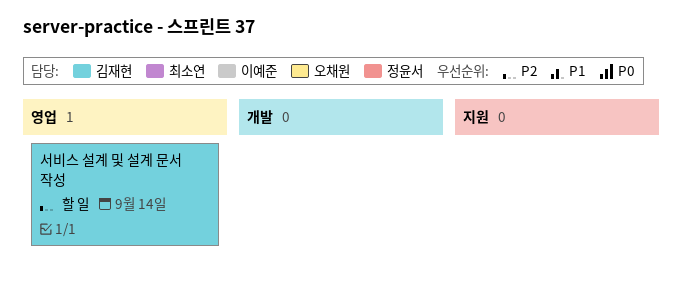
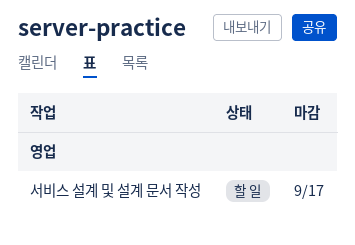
서비스 설계 및 설계 문서 작성, due: Sep 14 -> Sep 17

